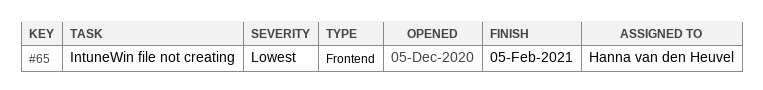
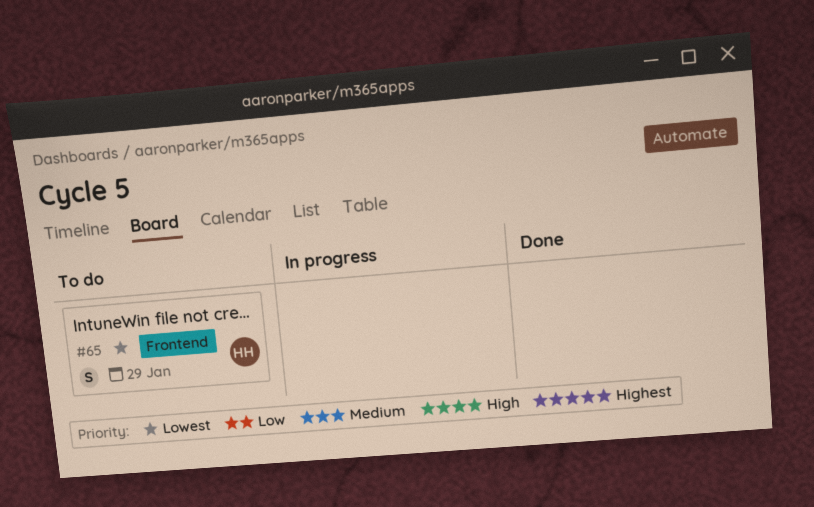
#65, due: Feb 5 -> Jan 29

